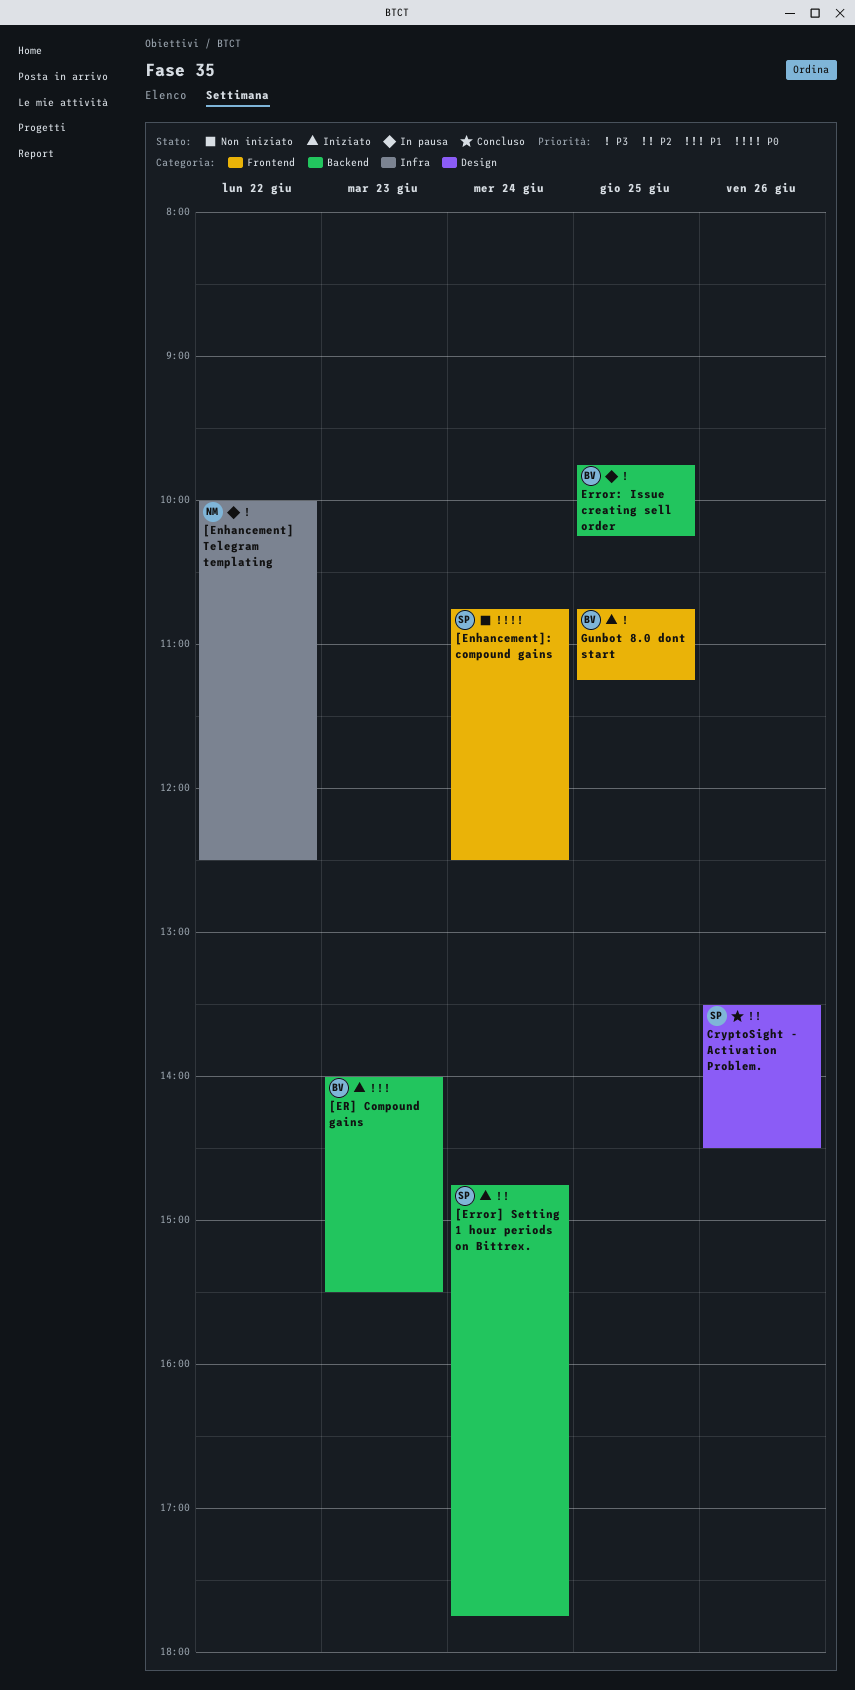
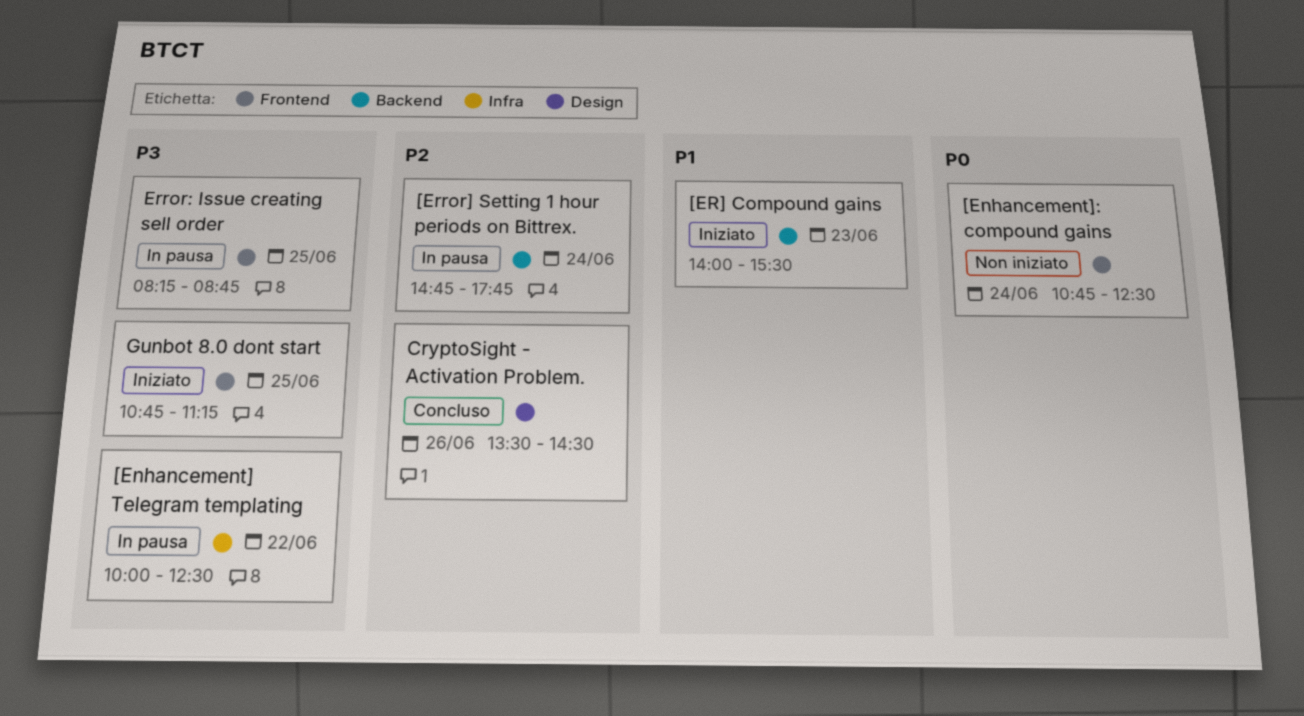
[Error] Setting 1 hour periods on Bittrex., status: Iniziato -> In pausa
Error: Issue creating sell order, label: Backend -> Frontend
Error: Issue creating sell order, begins: 09:45 -> 08:15
Error: Issue creating sell order, ends: 10:15 -> 08:45

